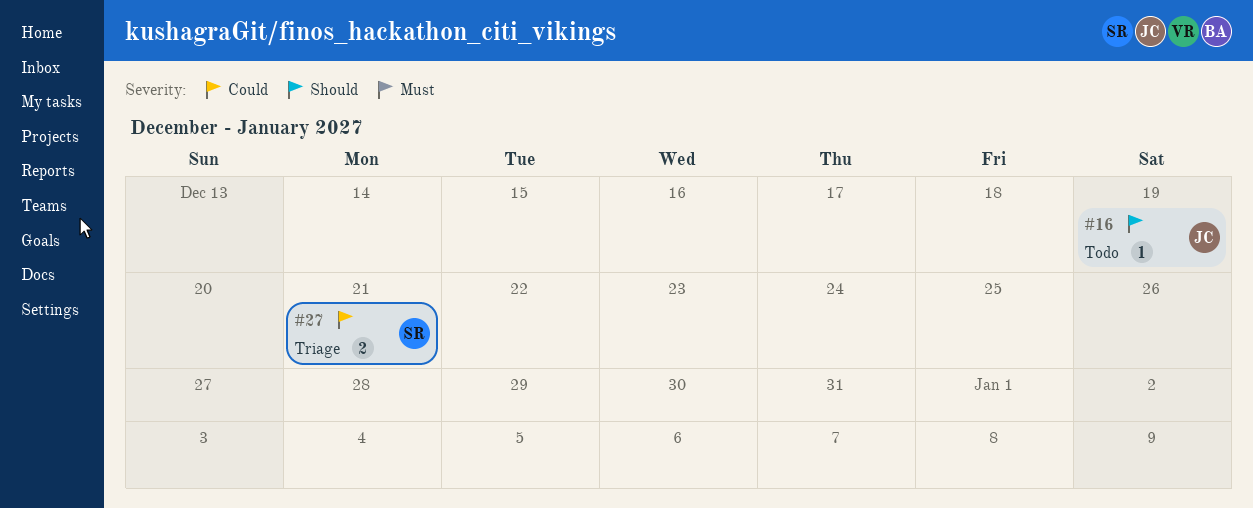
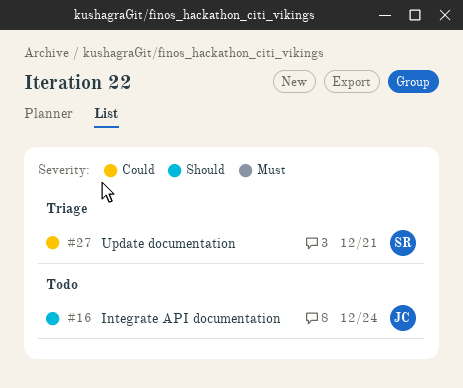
#16, due: Dec 19 -> Dec 24

